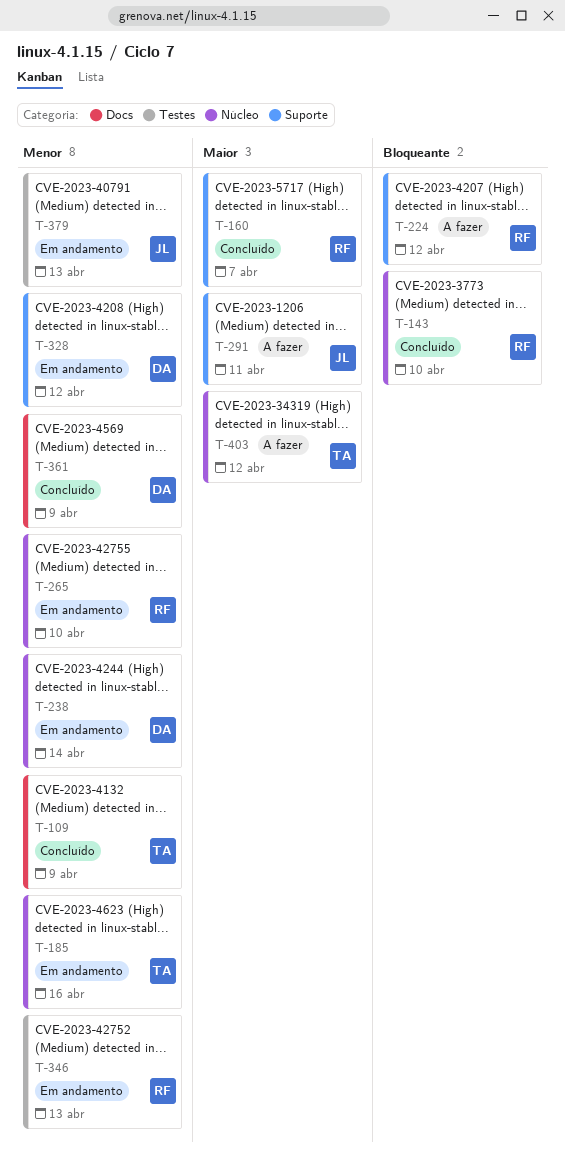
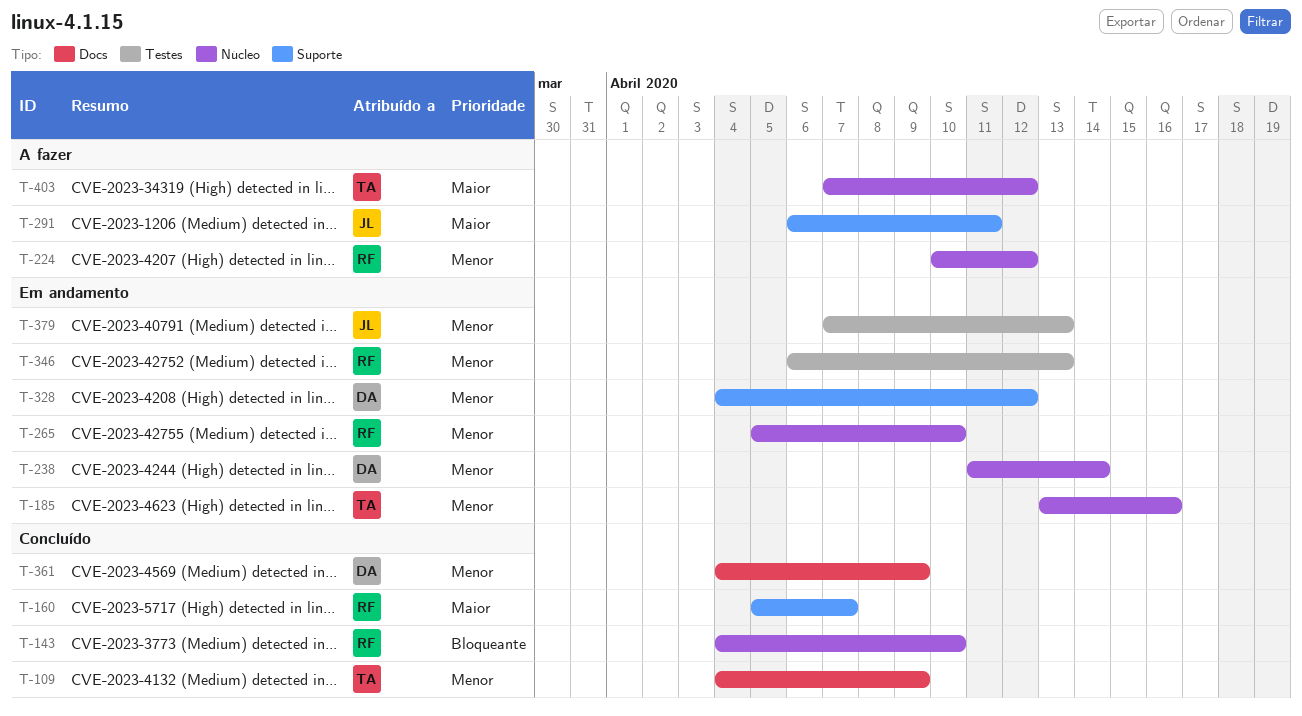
T-224, priority: Bloqueante -> Menor
T-224, label: Suporte -> Núcleo

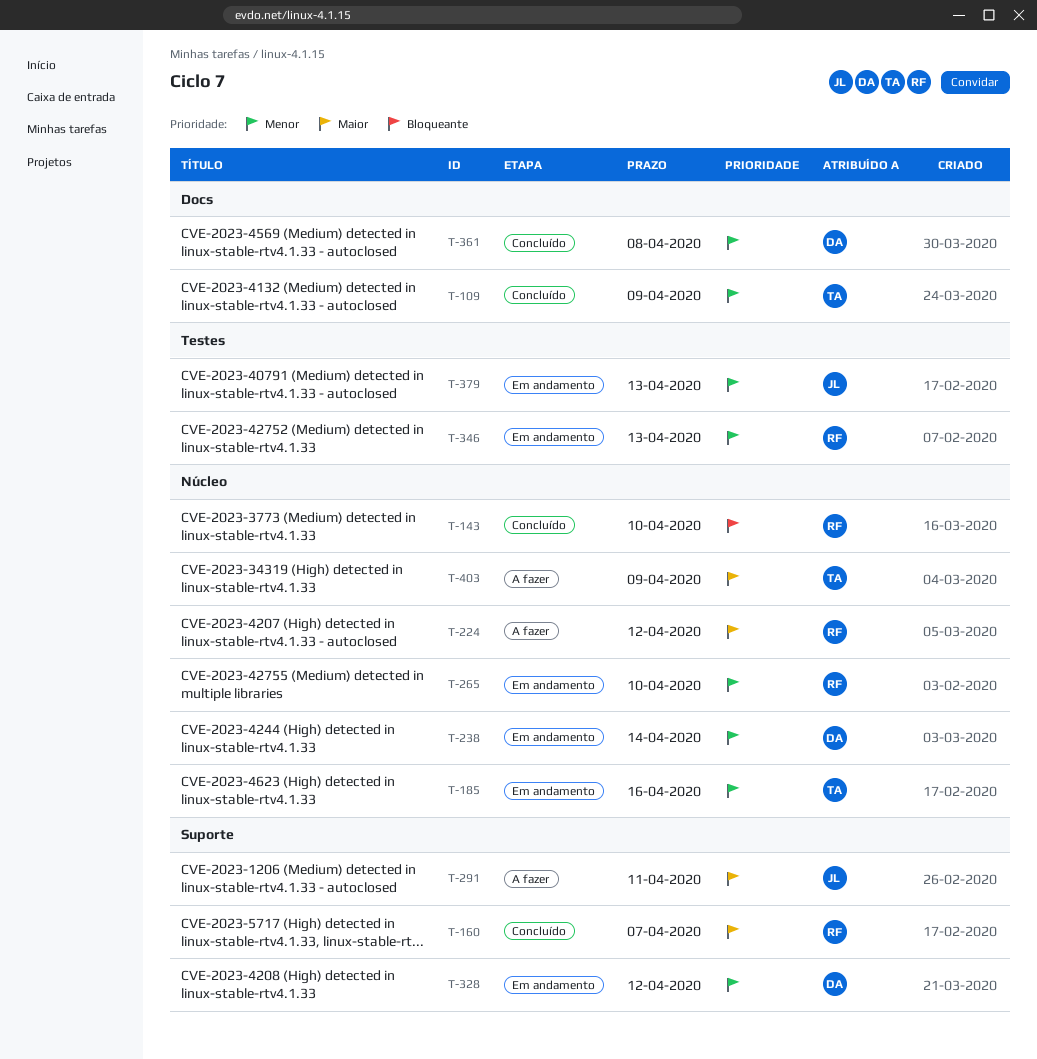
T-224, priority: Menor -> Maior
T-361, due: Apr 9 -> Apr 8
T-403, due: Apr 12 -> Apr 9

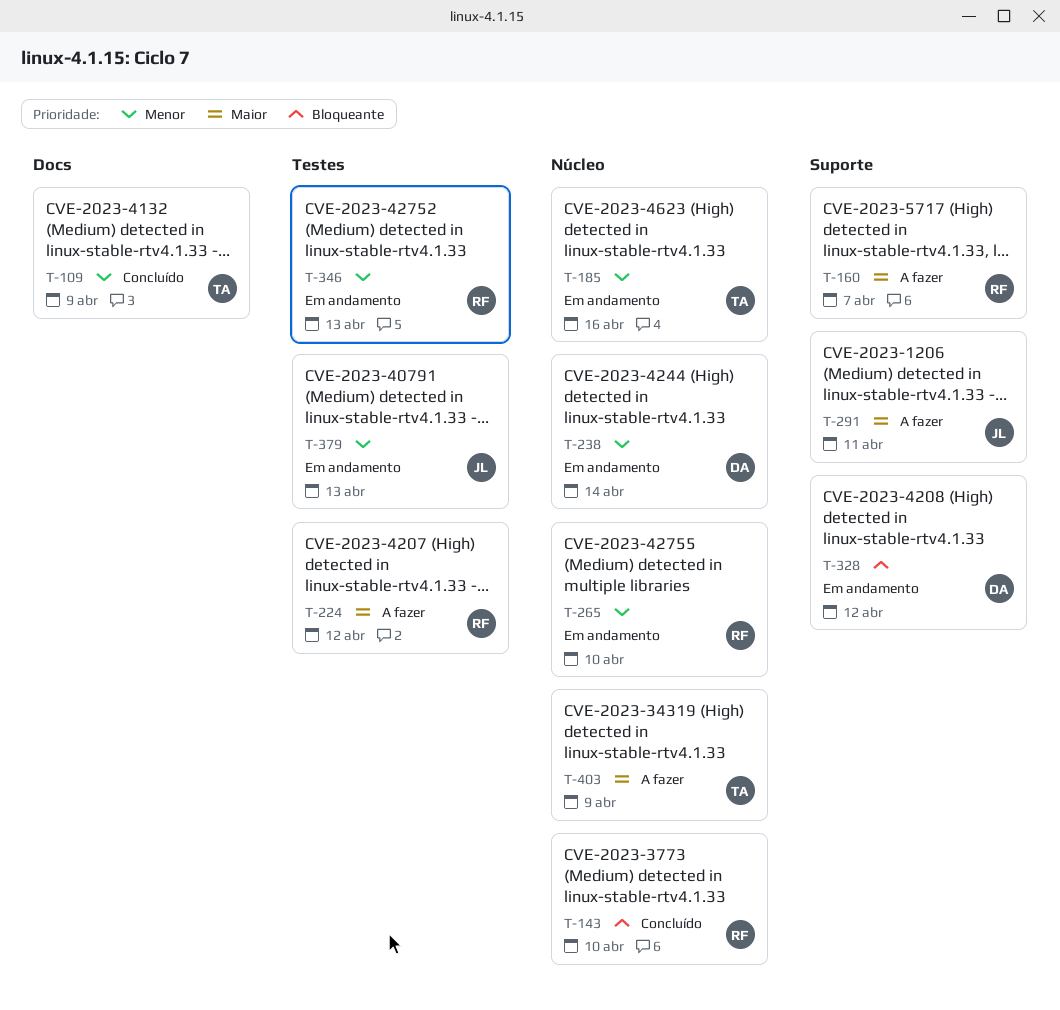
T-160, status: Concluído -> A fazer
T-224, label: Núcleo -> Testes
T-328, priority: Menor -> Bloqueante
T-361: present -> none

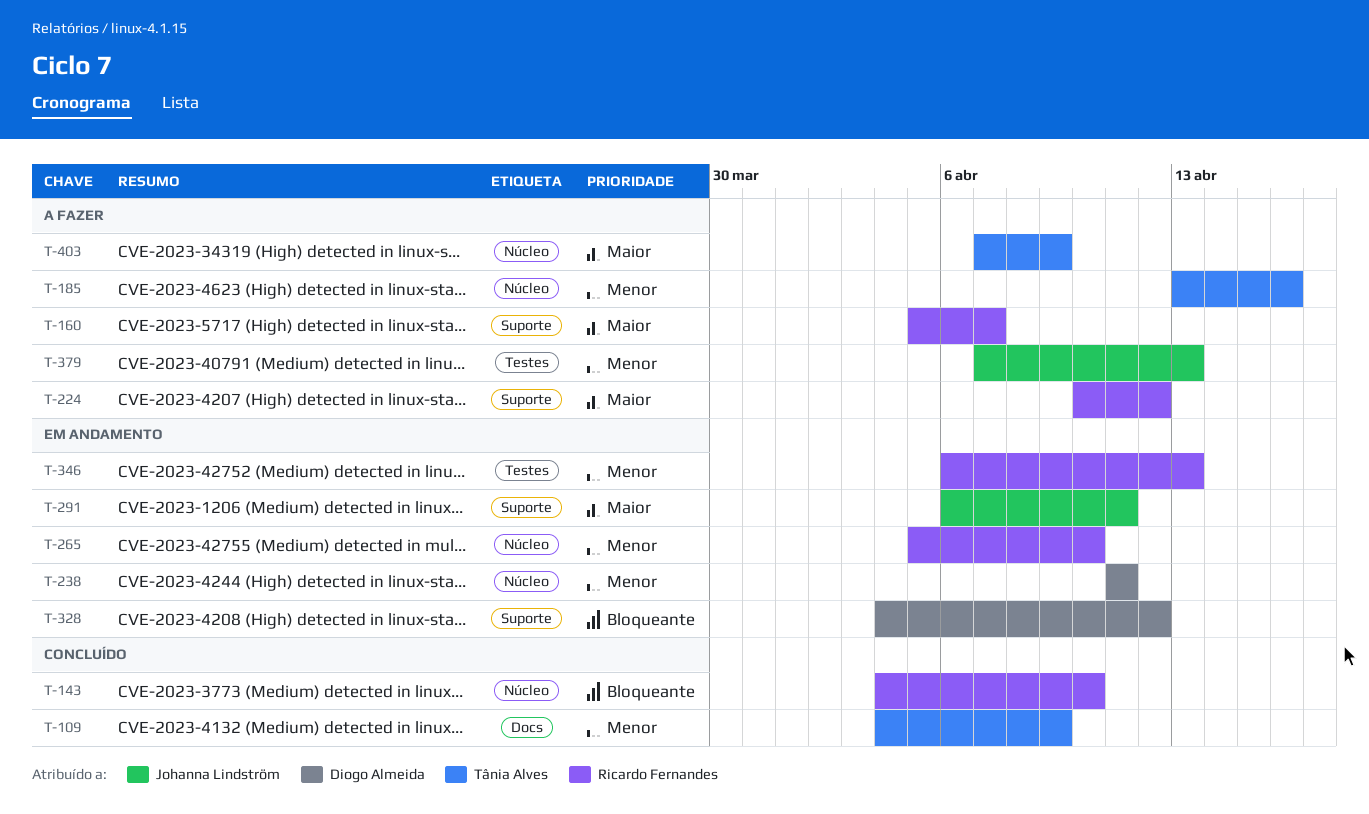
T-185, status: Em andamento -> A fazer
T-224, label: Testes -> Suporte
T-238, due: Apr 14 -> Apr 11
T-291, status: A fazer -> Em andamento
T-379, status: Em andamento -> A fazer

